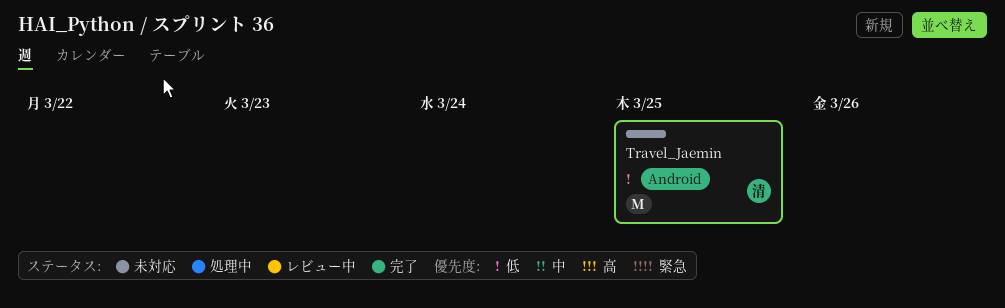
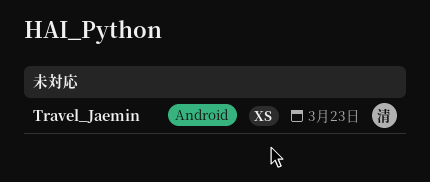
Travel_Jaemin, estimate: M -> XS
Travel_Jaemin, due: Mar 25 -> Mar 23

